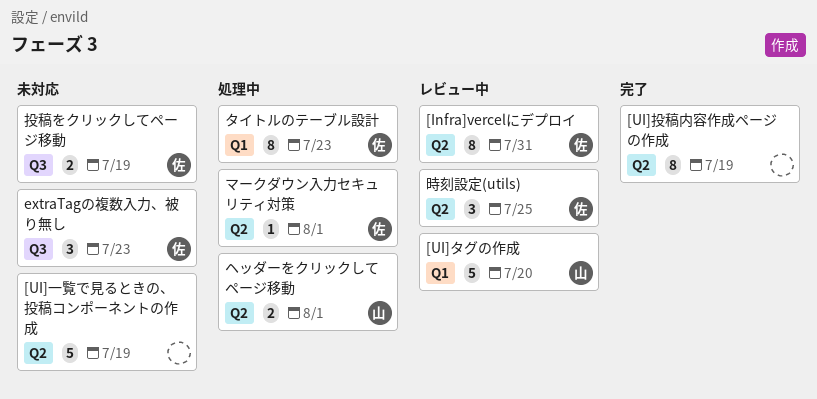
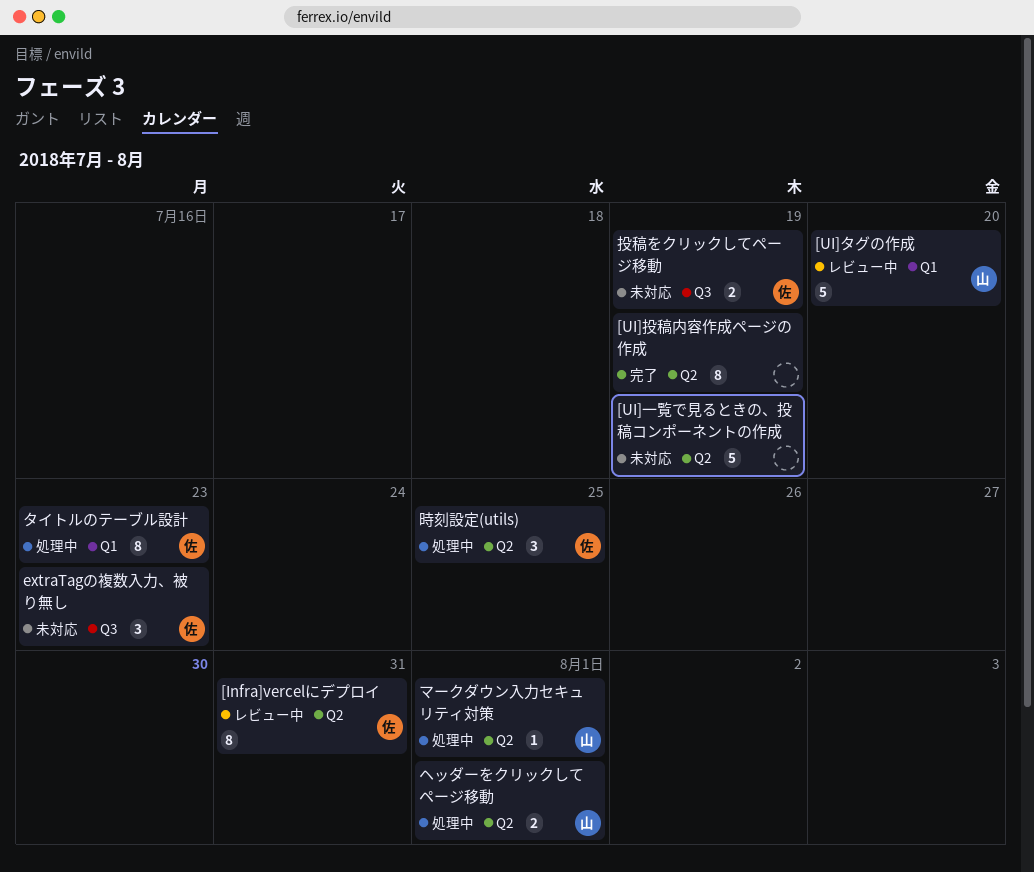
マークダウン入力セキュリティ対策, owner: 佐 -> 山
時刻設定(utils), status: レビュー中 -> 処理中

